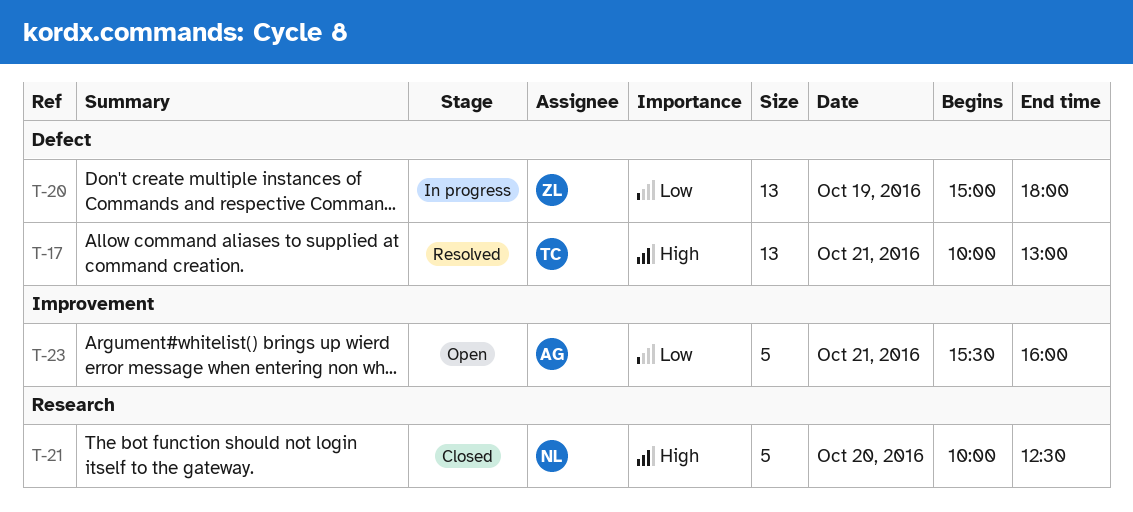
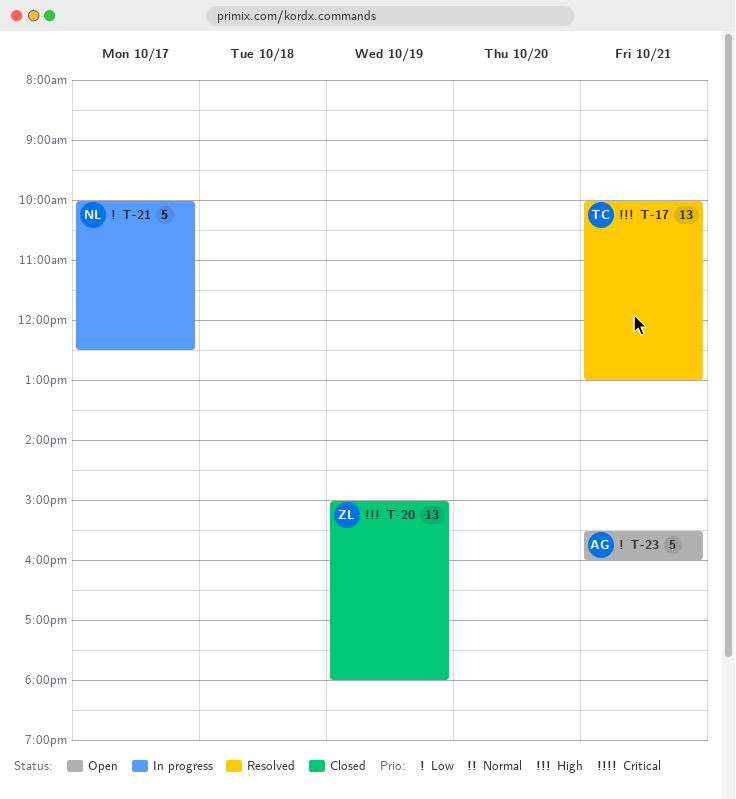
T-20, status: In progress -> Closed
T-20, priority: Low -> High
T-21, status: Closed -> In progress
T-21, priority: High -> Low
T-21, day: Oct 20 -> Oct 17

